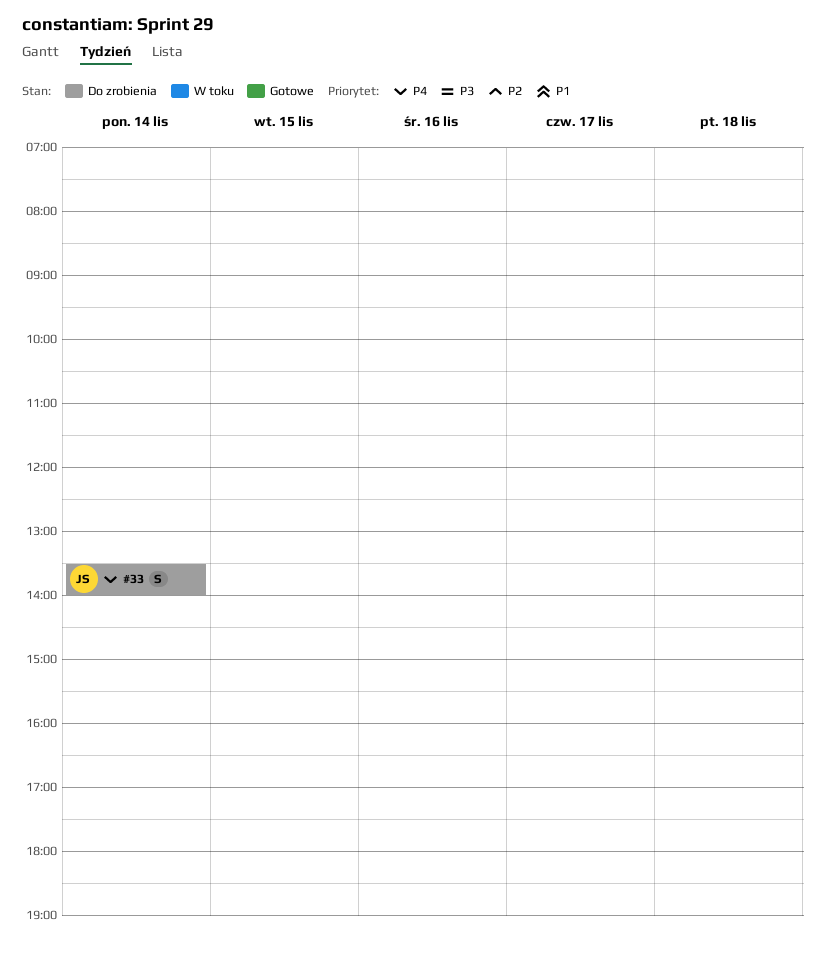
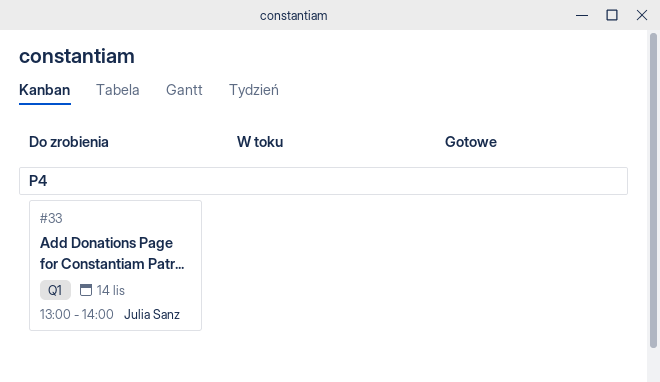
#33, begins: 13:30 -> 13:00

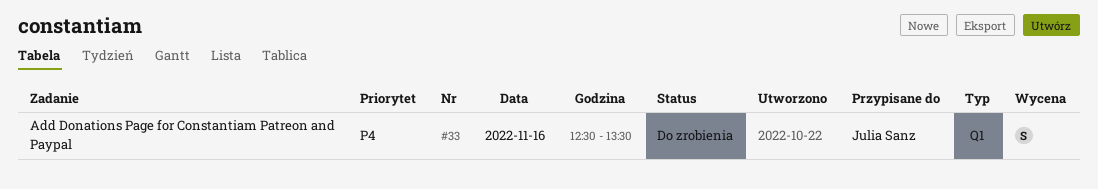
#33, day: Nov 14 -> Nov 16
#33, begins: 13:00 -> 12:30
#33, ends: 14:00 -> 13:30

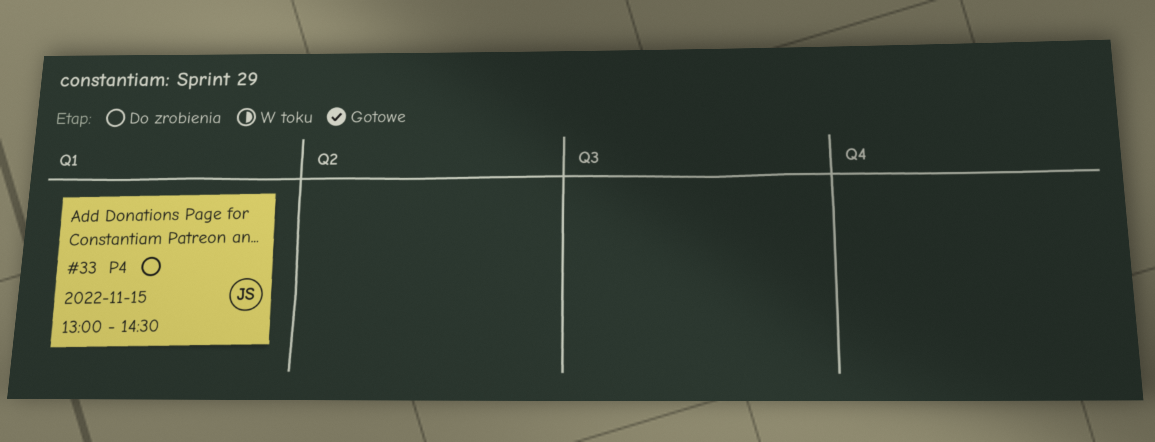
#33, day: Nov 16 -> Nov 15
#33, begins: 12:30 -> 13:00
#33, ends: 13:30 -> 14:30

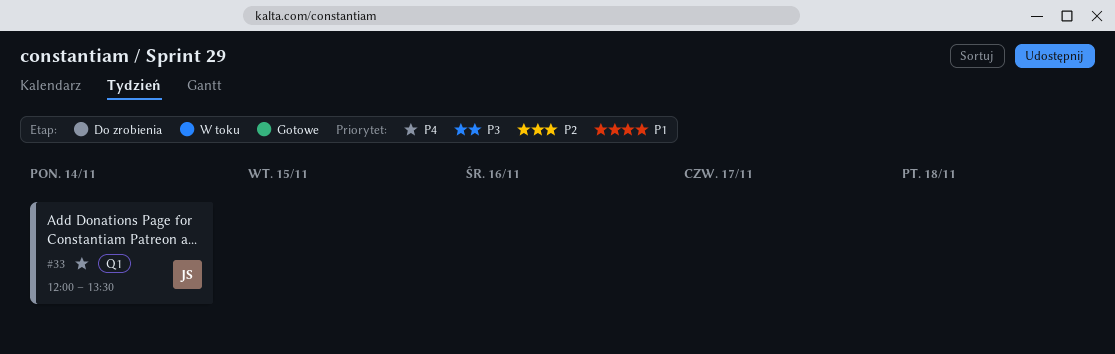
#33, day: Nov 15 -> Nov 14
#33, begins: 13:00 -> 12:00
#33, ends: 14:30 -> 13:30

